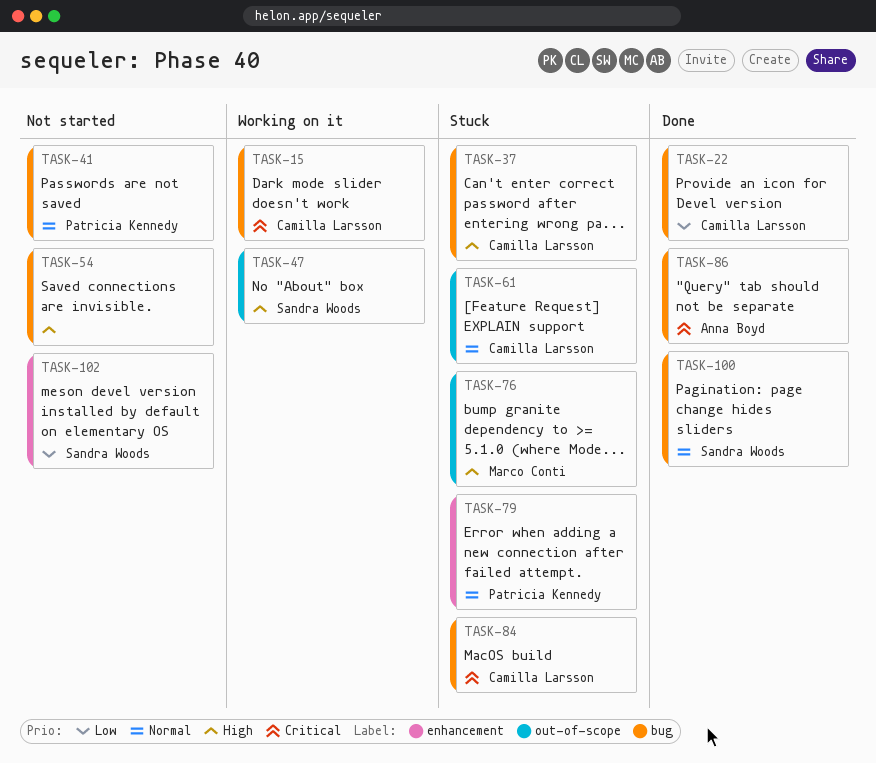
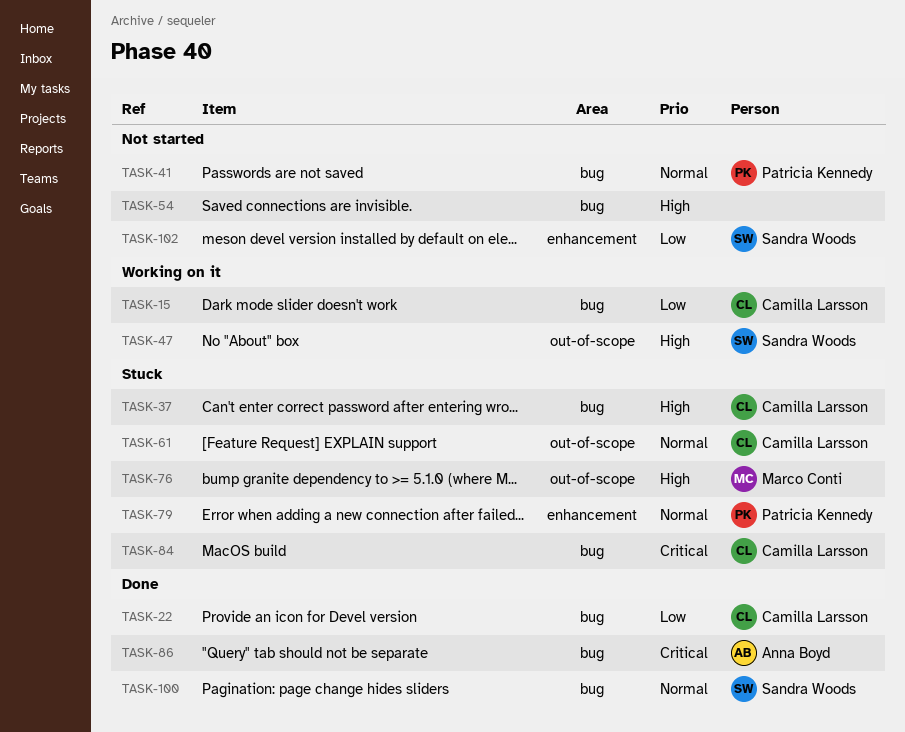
TASK-15, priority: Critical -> Low

